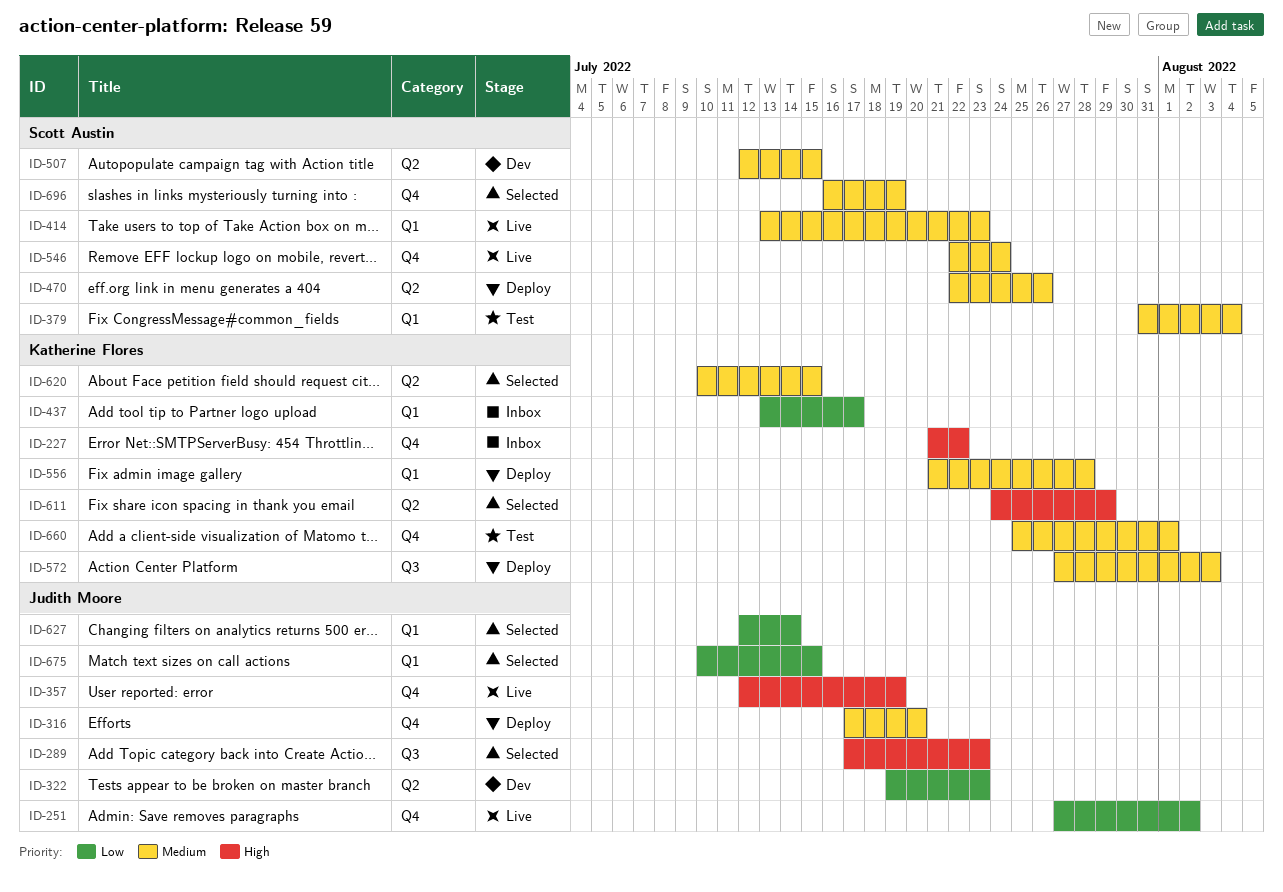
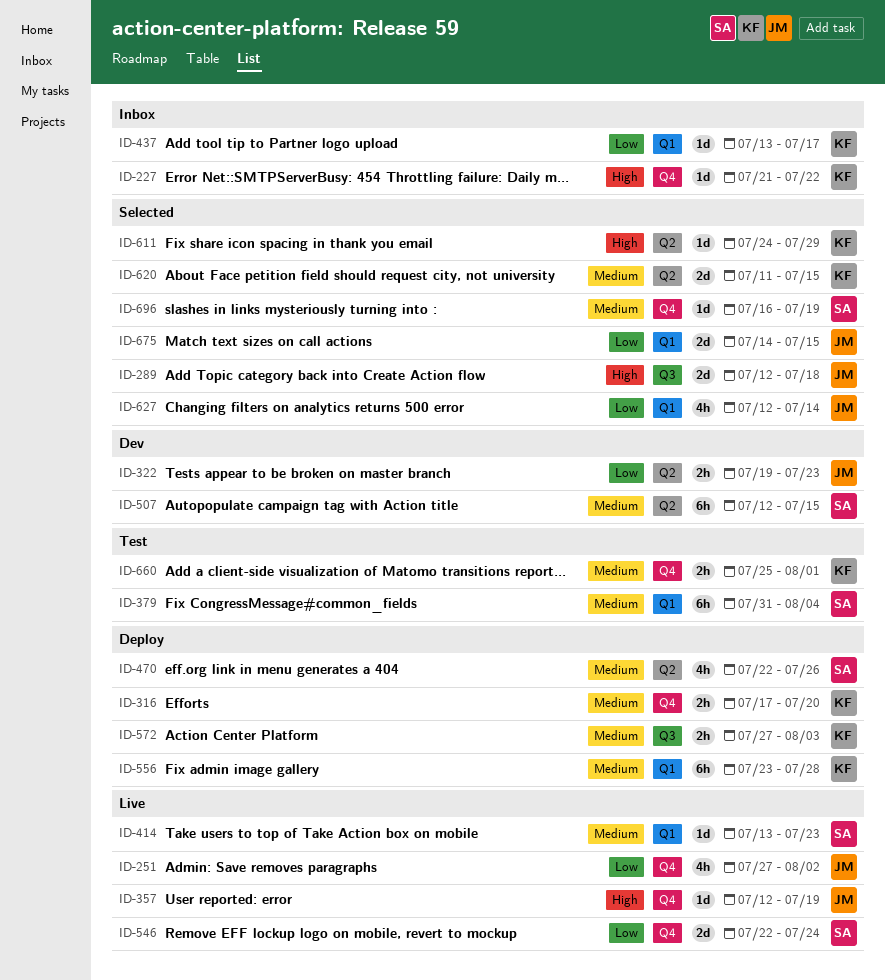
ID-289, start: Jul 17 -> Jul 12
ID-289, due: Jul 23 -> Jul 18
ID-316, owner: Judith Moore -> Katherine Flores
ID-546, priority: Medium -> Low
ID-556, start: Jul 21 -> Jul 23
ID-620, start: Jul 10 -> Jul 11
ID-675, start: Jul 10 -> Jul 14

